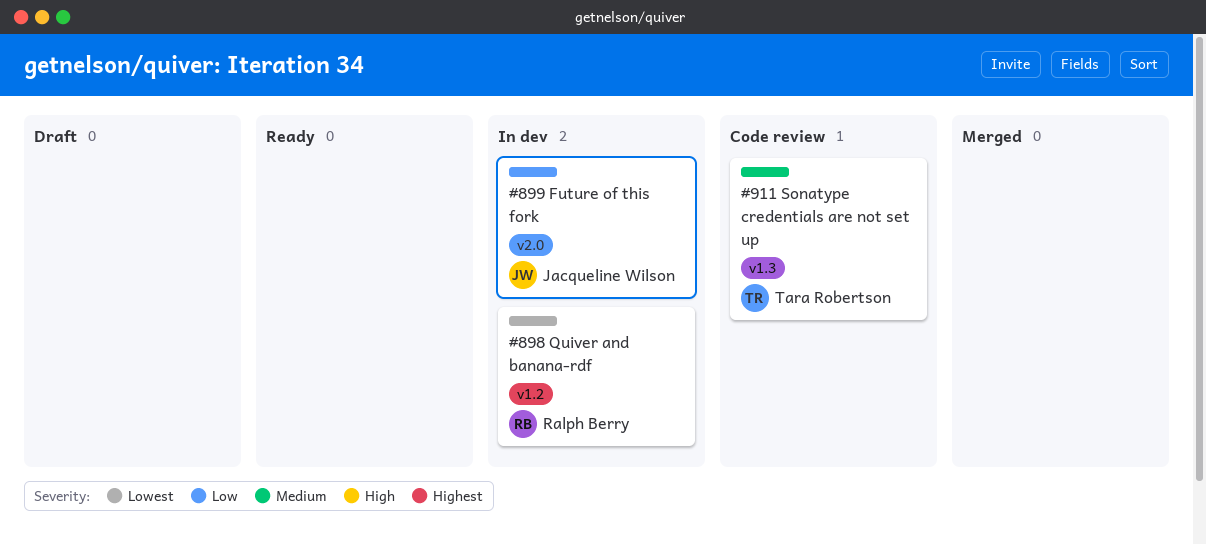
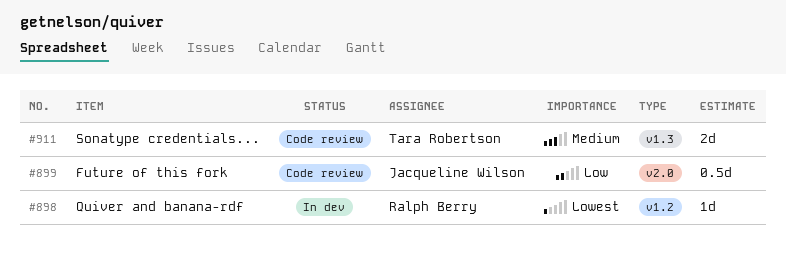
#899, status: In dev -> Code review

